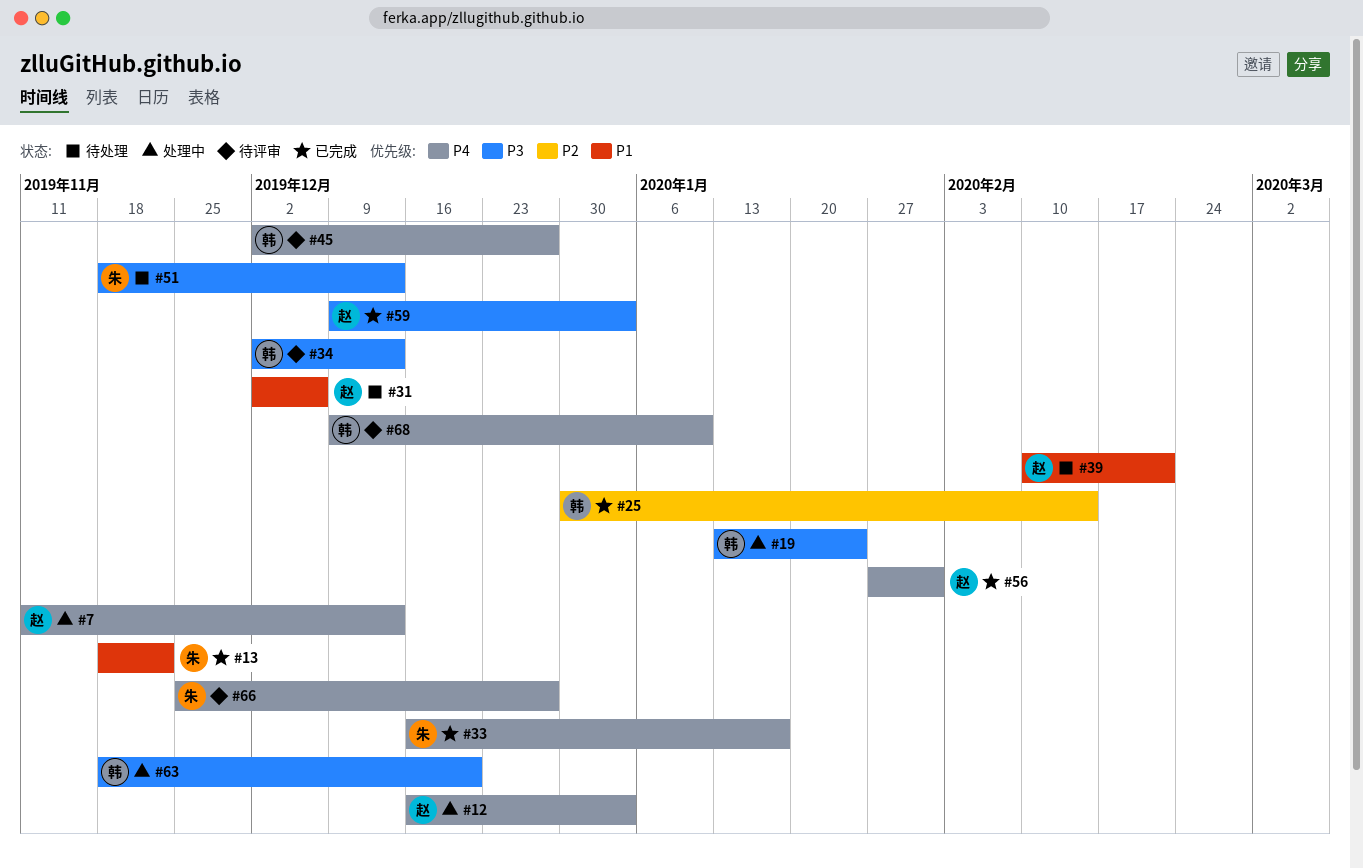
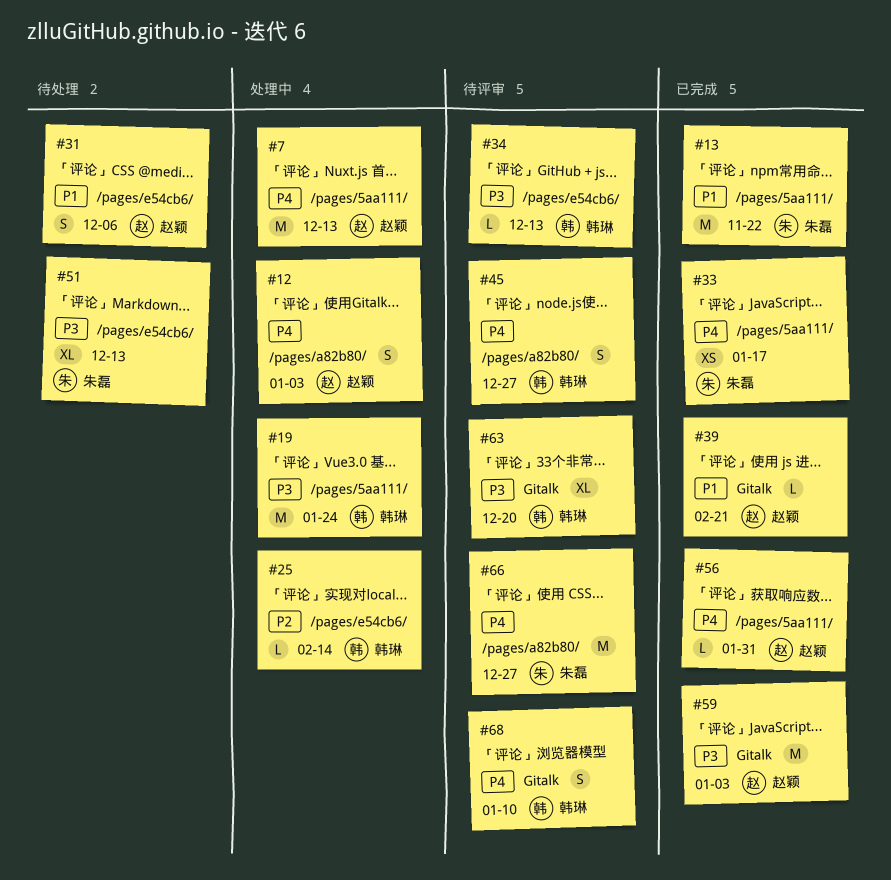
#25, status: 已完成 -> 处理中
#39, status: 待处理 -> 已完成
#63, status: 处理中 -> 待评审

